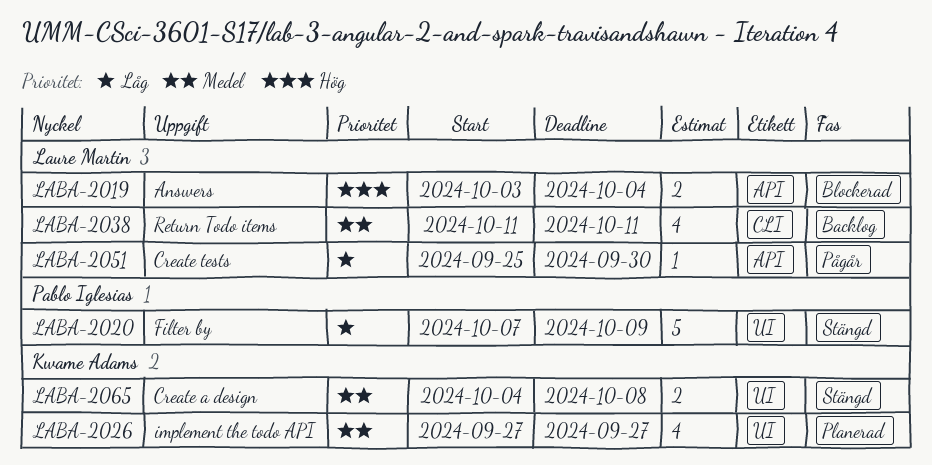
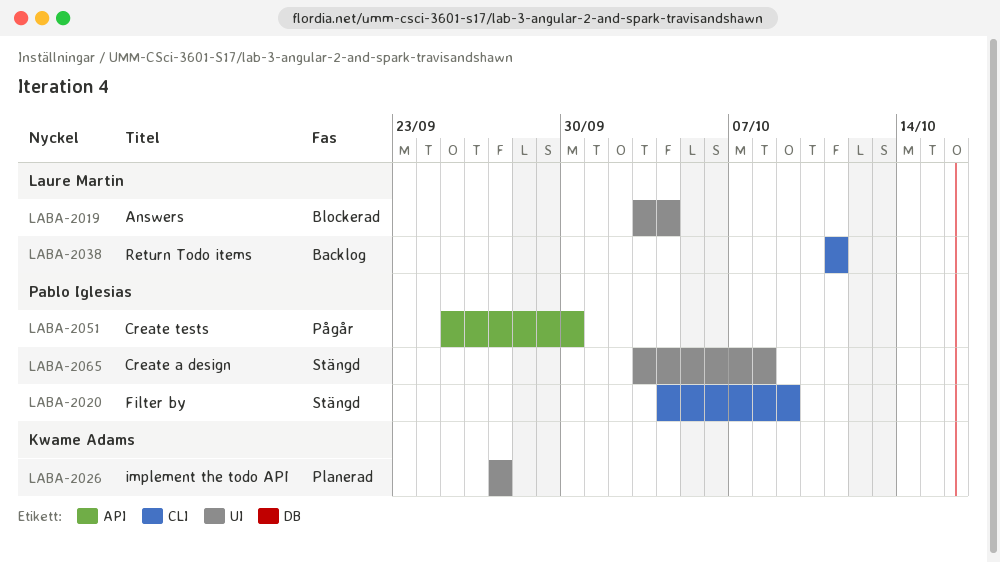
LABA-2019, label: API -> UI
LABA-2020, label: UI -> CLI
LABA-2020, start: Oct 7 -> Oct 4
LABA-2051, owner: Laure Martin -> Pablo Iglesias
LABA-2065, owner: Kwame Adams -> Pablo Iglesias
LABA-2065, start: Oct 4 -> Oct 3

